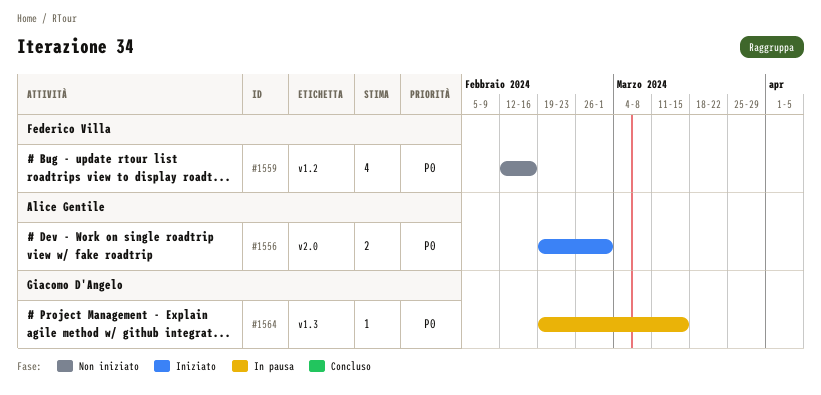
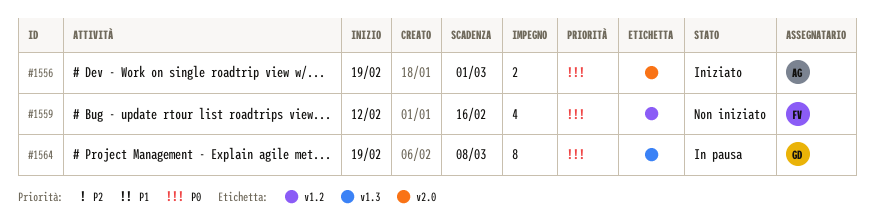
#1564, estimate: 1 -> 8
#1564, due: Mar 15 -> Mar 8

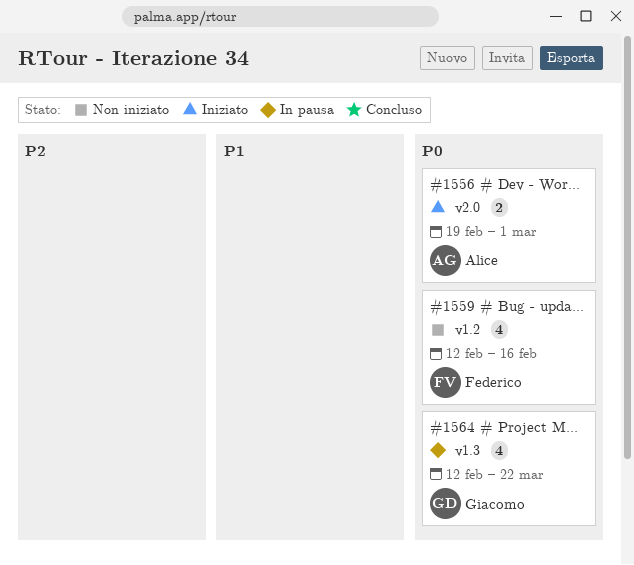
#1564, estimate: 8 -> 4
#1564, start: Feb 19 -> Feb 12
#1564, due: Mar 8 -> Mar 22

